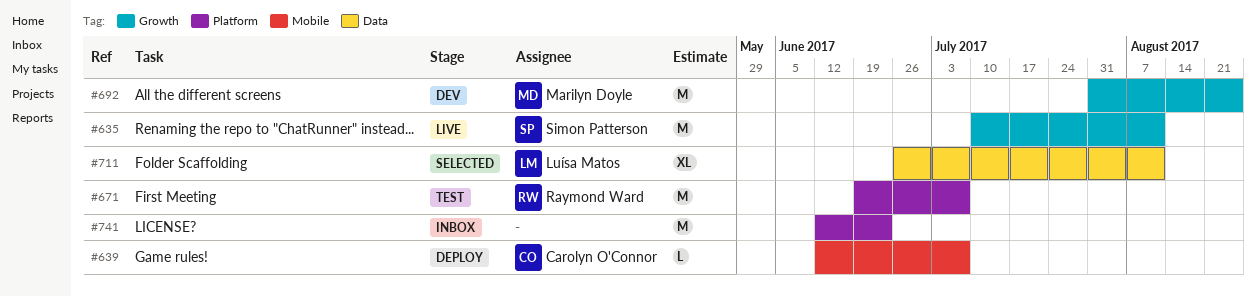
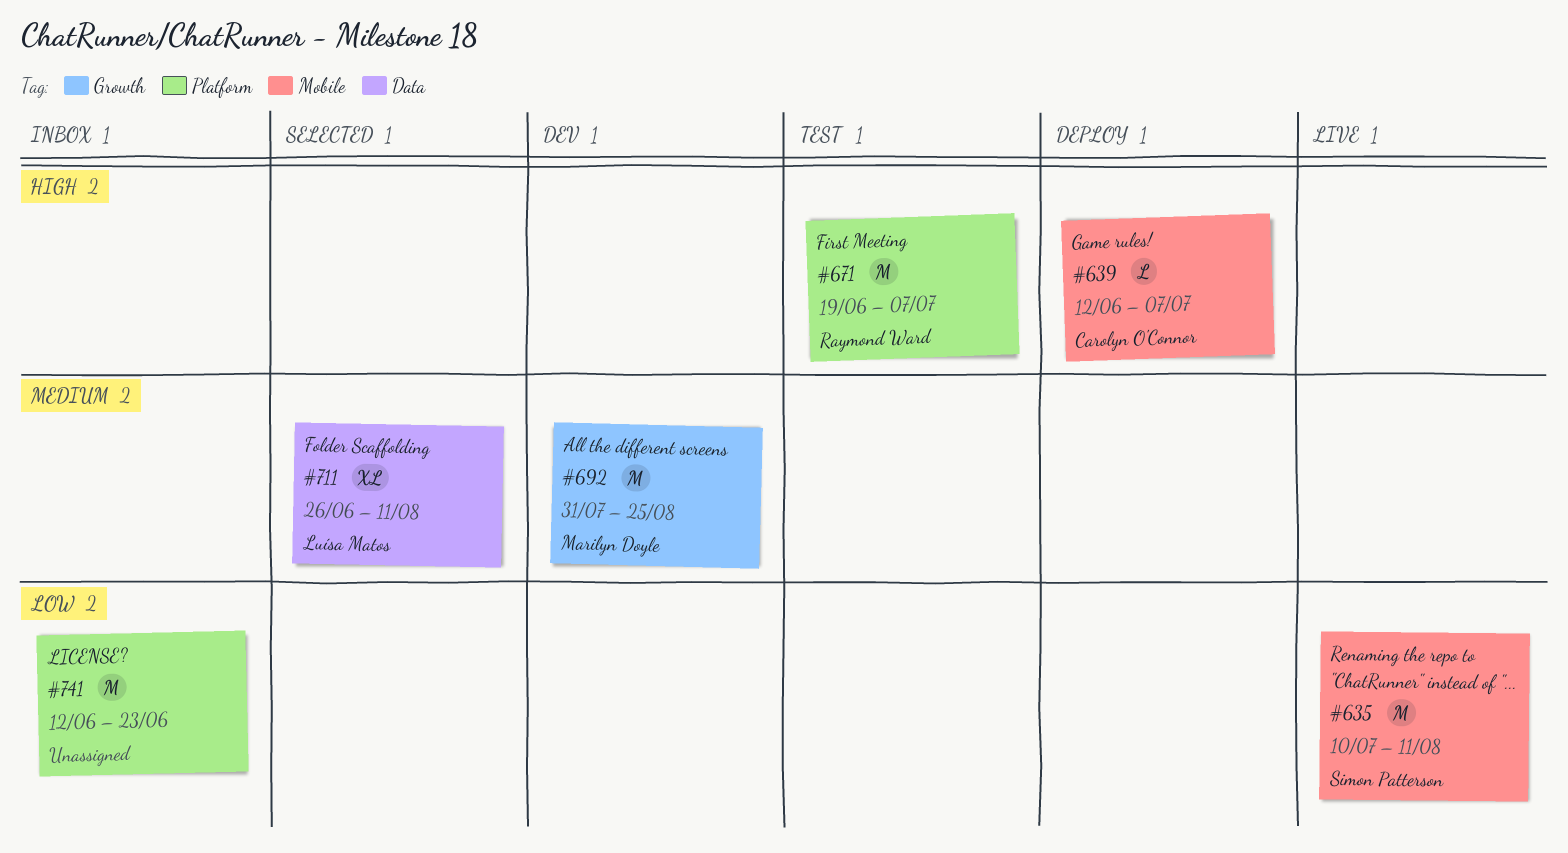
#635, label: Growth -> Mobile

